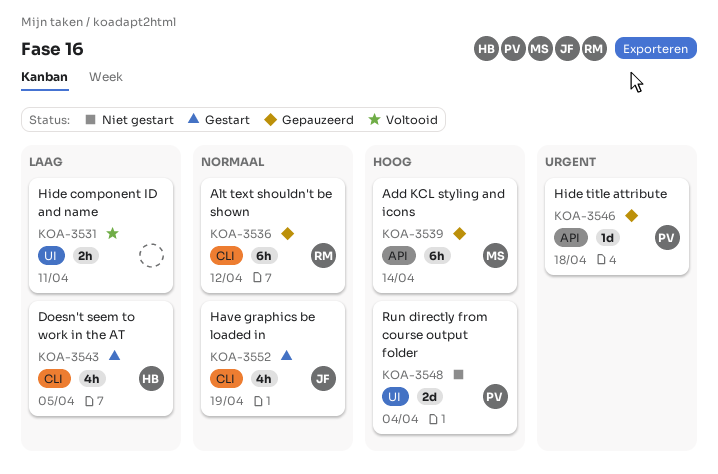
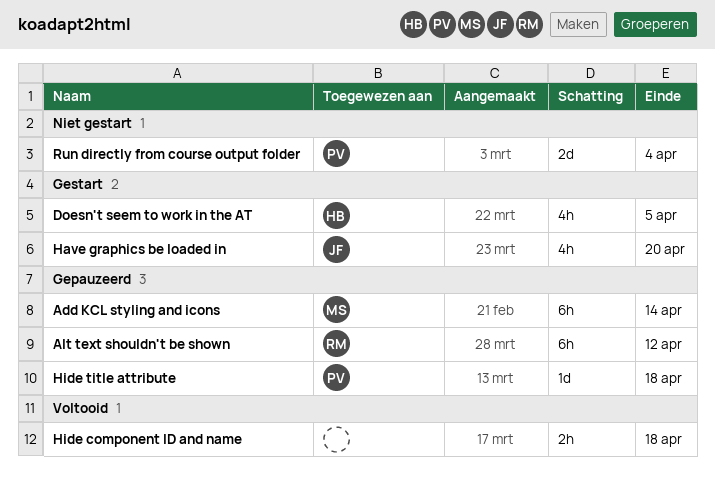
Have graphics be loaded in, due: Apr 19 -> Apr 20
Hide component ID and name, due: Apr 11 -> Apr 18

